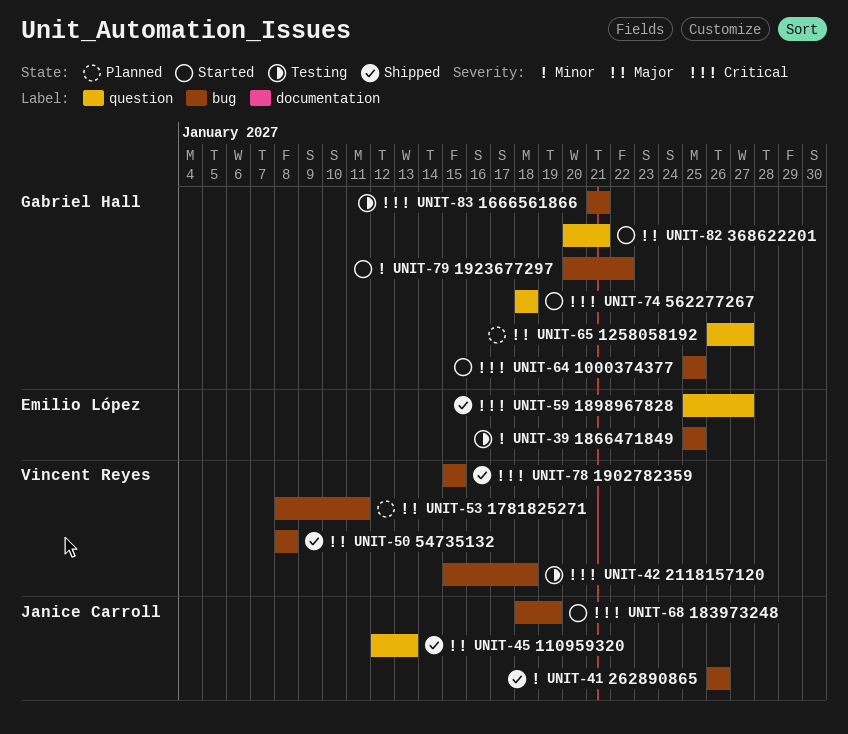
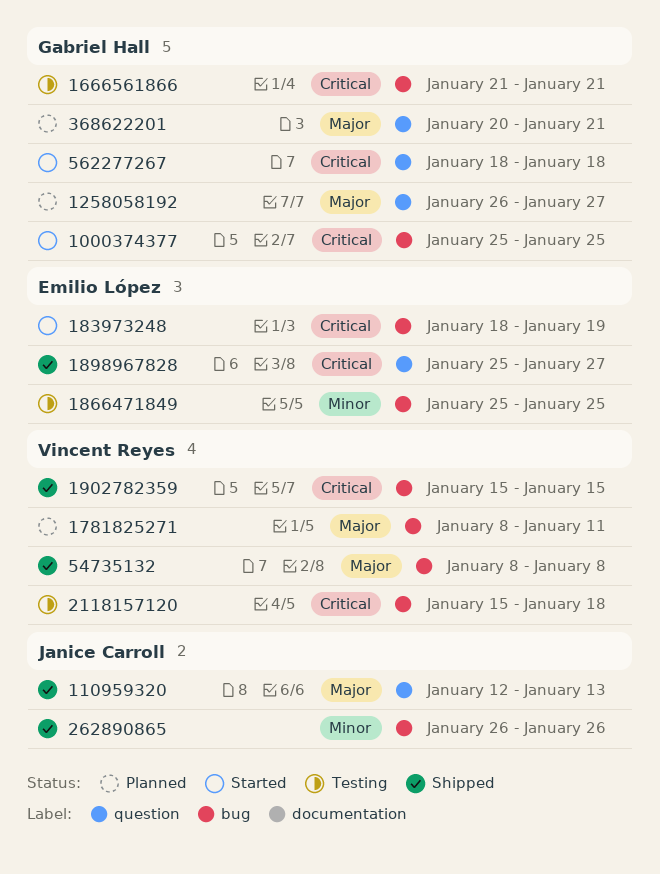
183973248, owner: Janice Carroll -> Emilio López
1923677297: present -> none
368622201, status: Started -> Planned

